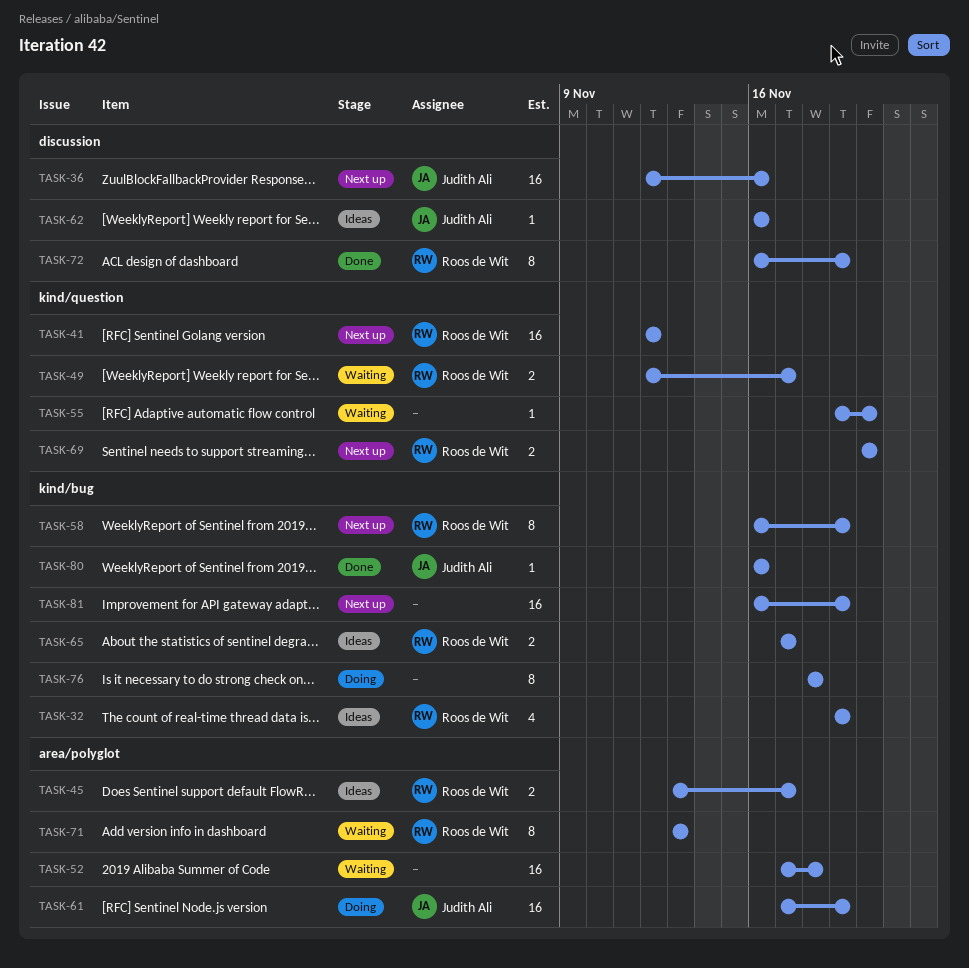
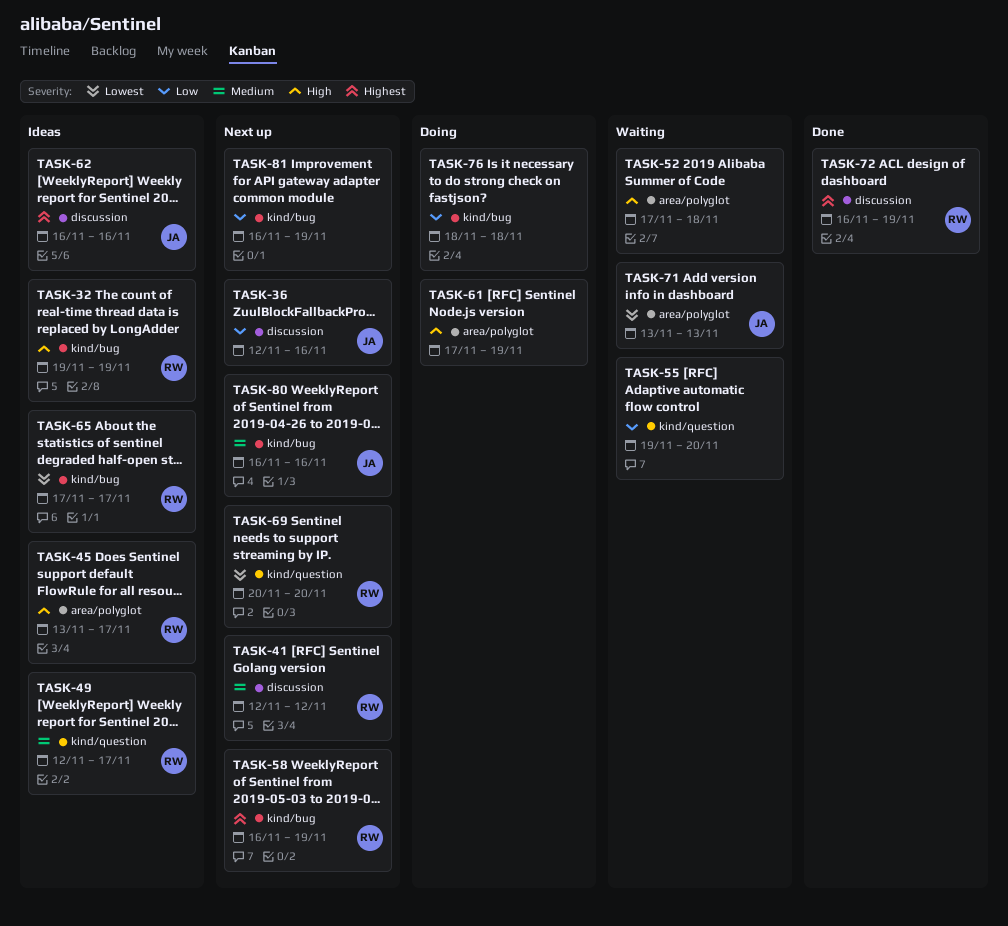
TASK-41, label: kind/question -> discussion
TASK-49, status: Waiting -> Ideas
TASK-61, owner: Judith Ali -> none
TASK-71, owner: Roos de Wit -> Judith Ali
TASK-80, status: Done -> Next up

